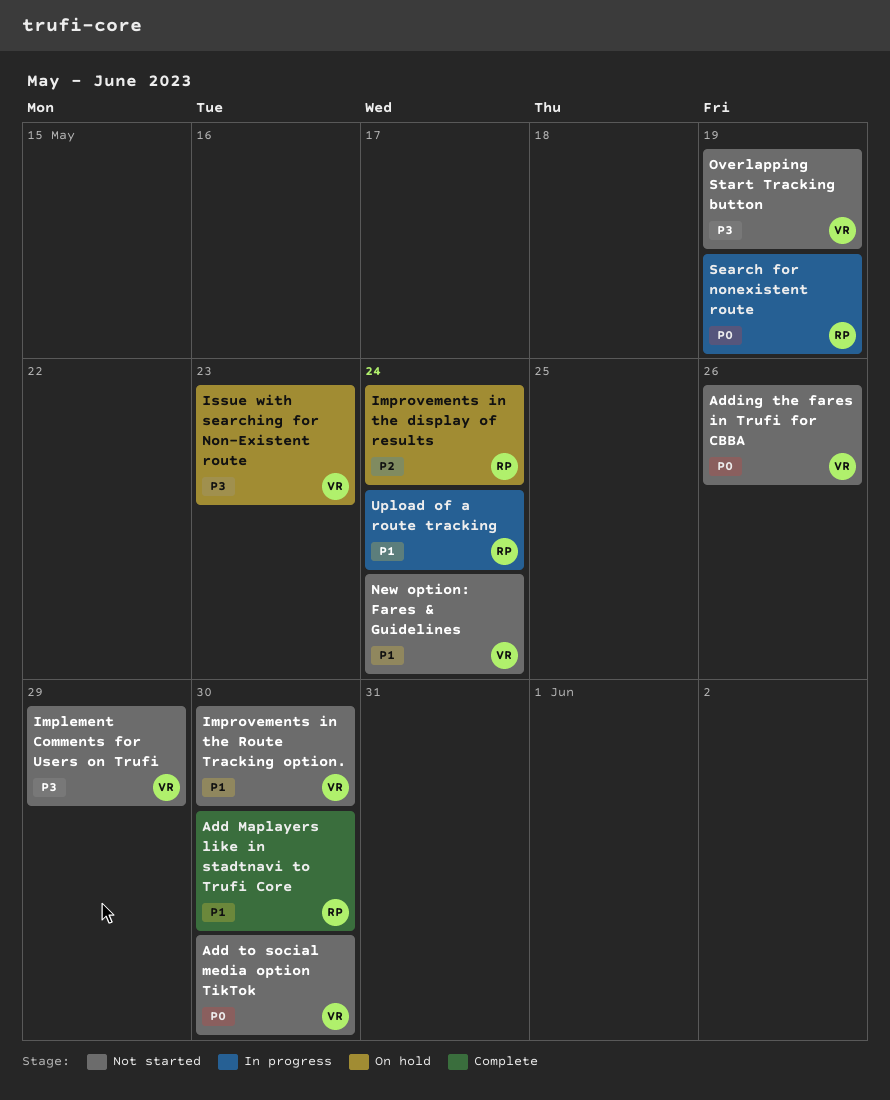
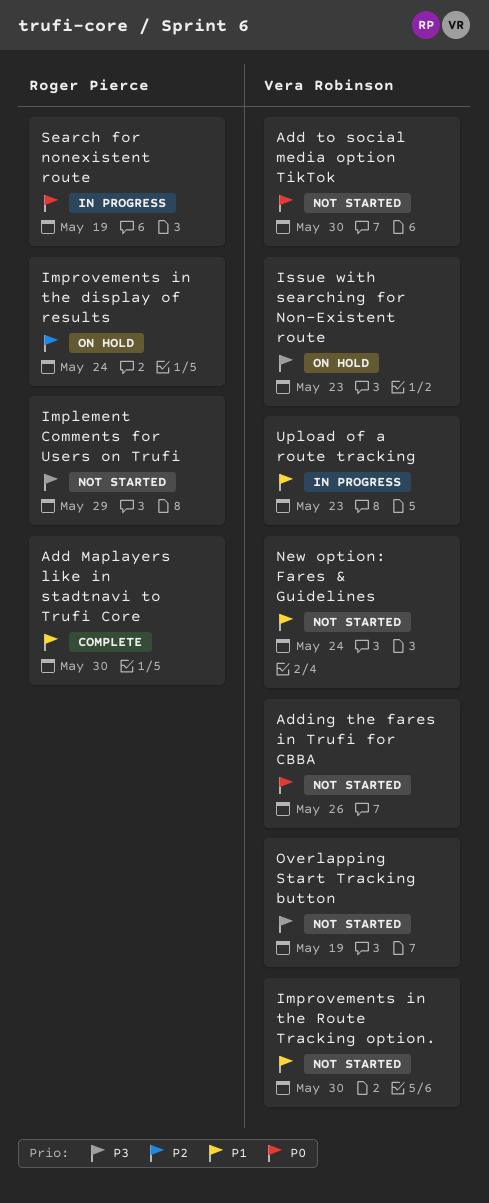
Implement Comments for Users on Trufi, owner: Vera Robinson -> Roger Pierce
Upload of a route tracking, owner: Roger Pierce -> Vera Robinson
Upload of a route tracking, due: May 24 -> May 23

